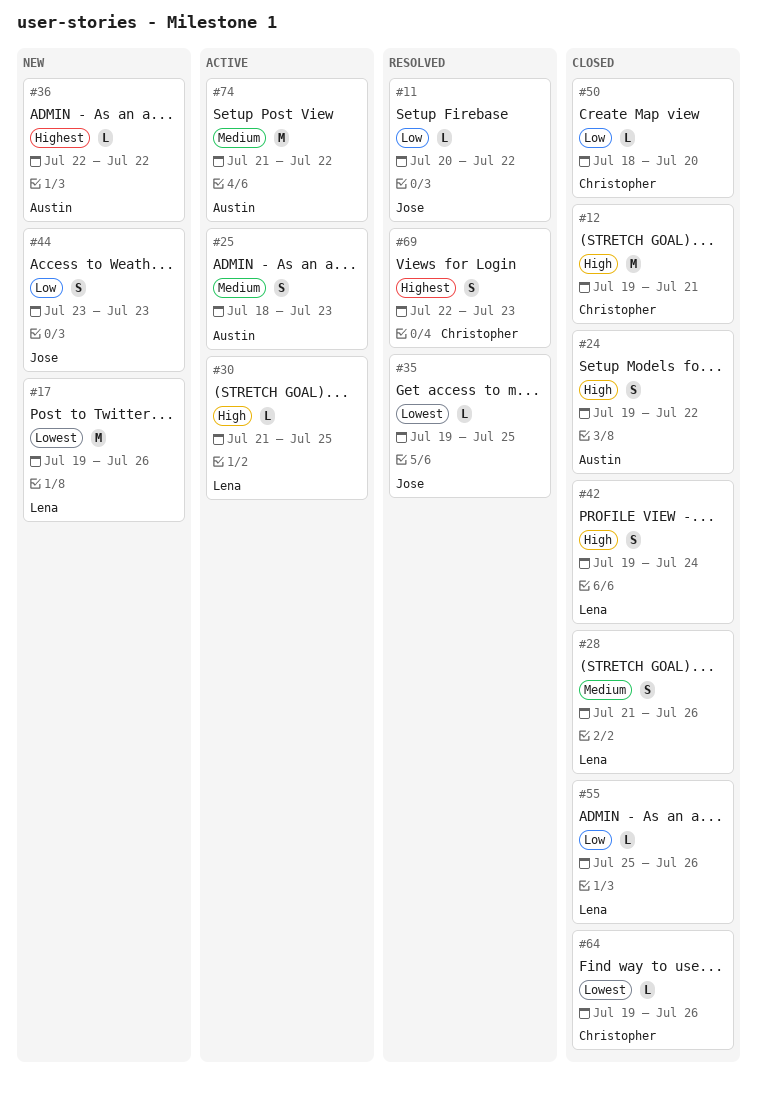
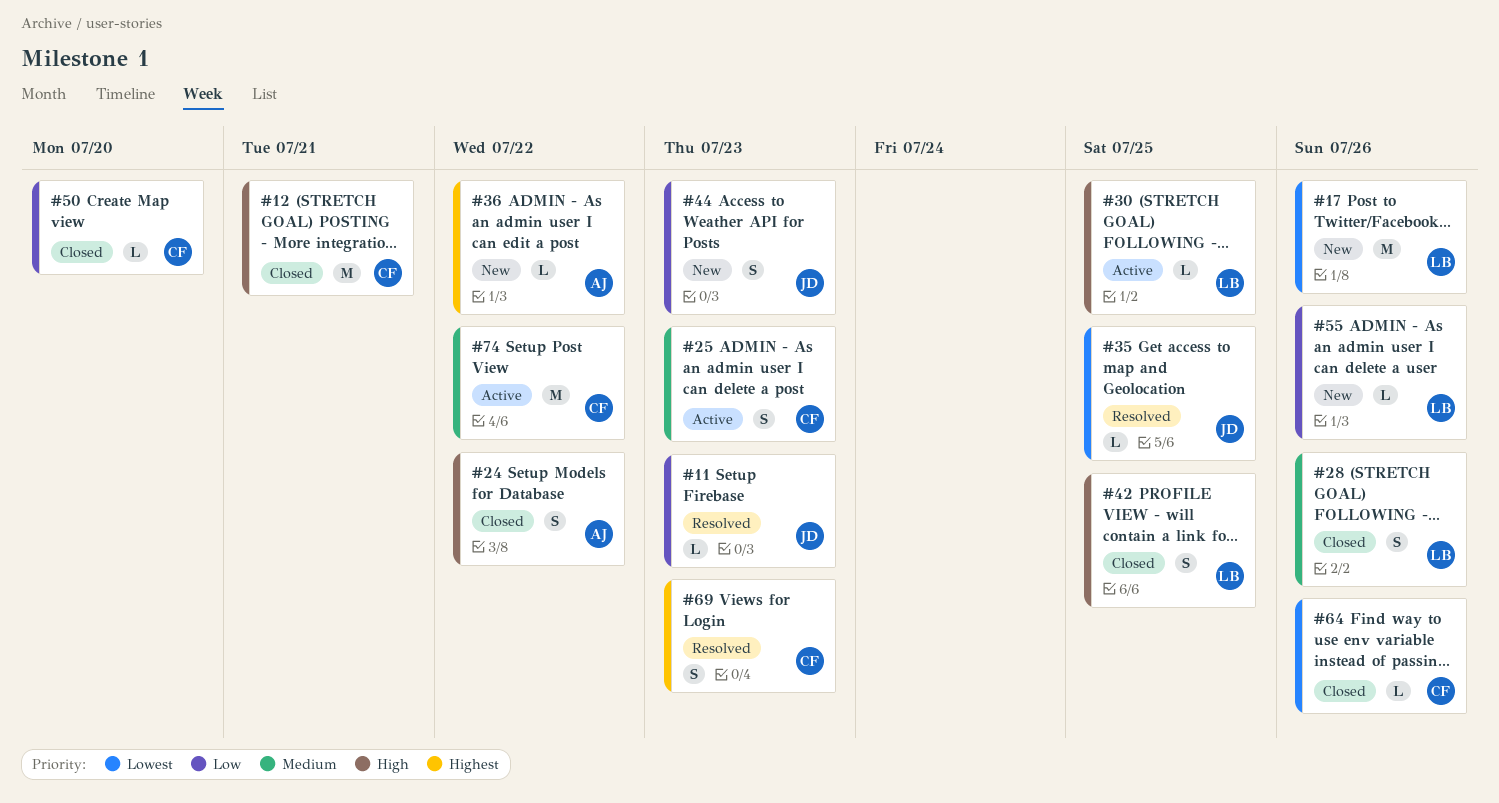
#11, due: Jul 22 -> Jul 23
#25, owner: Austin -> Christopher
#42, due: Jul 24 -> Jul 25
#55, status: Closed -> New
#74, owner: Austin -> Christopher

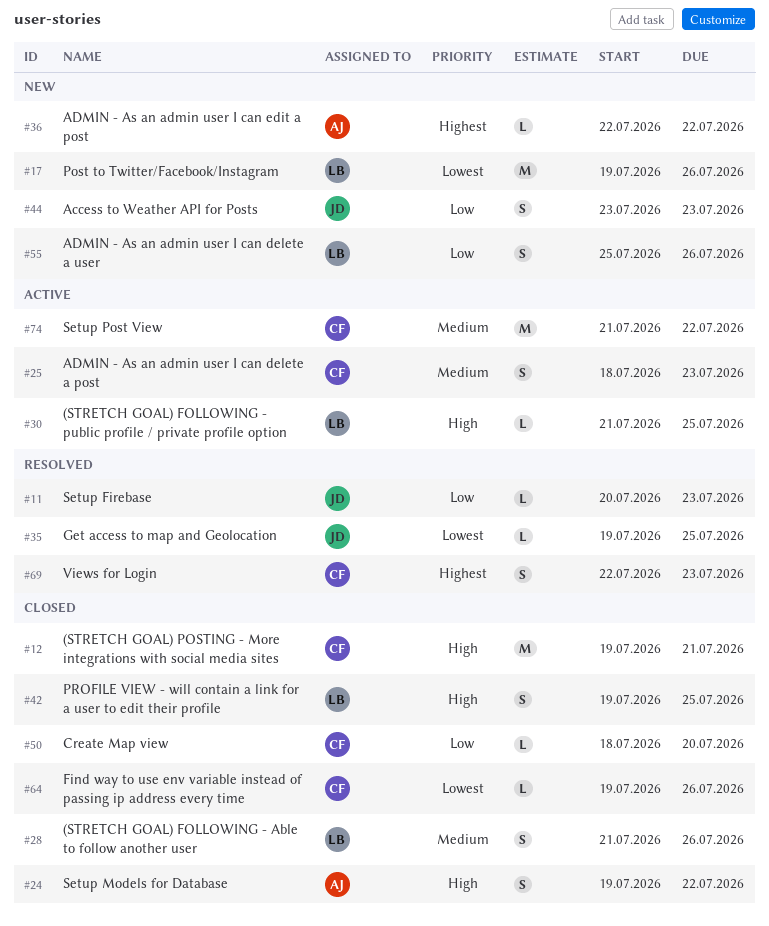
#55, estimate: L -> S

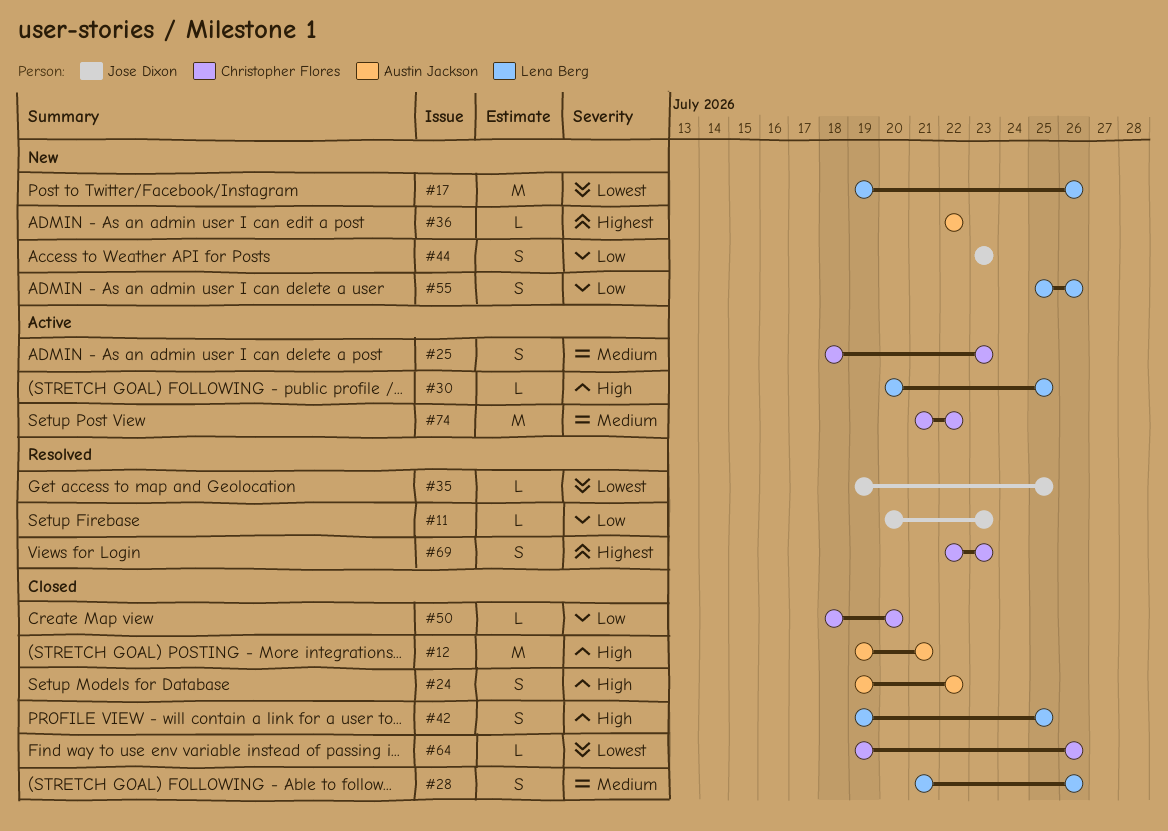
#12, owner: Christopher Flores -> Austin Jackson
#30, start: Jul 21 -> Jul 20

